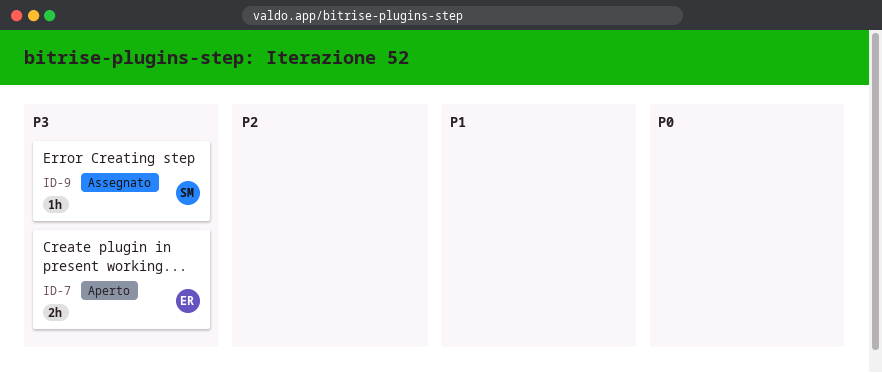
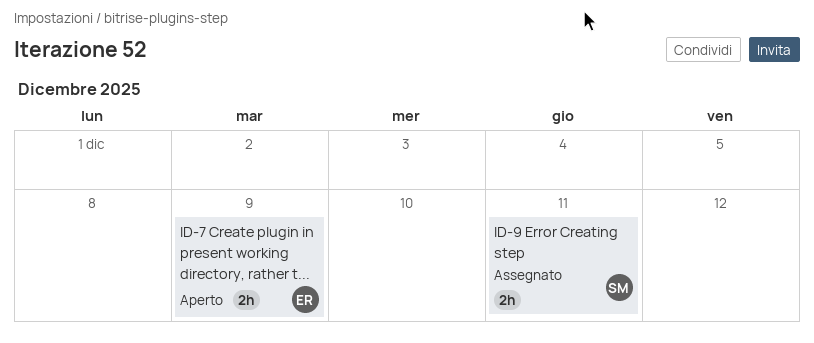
ID-9, estimate: 1h -> 2h

